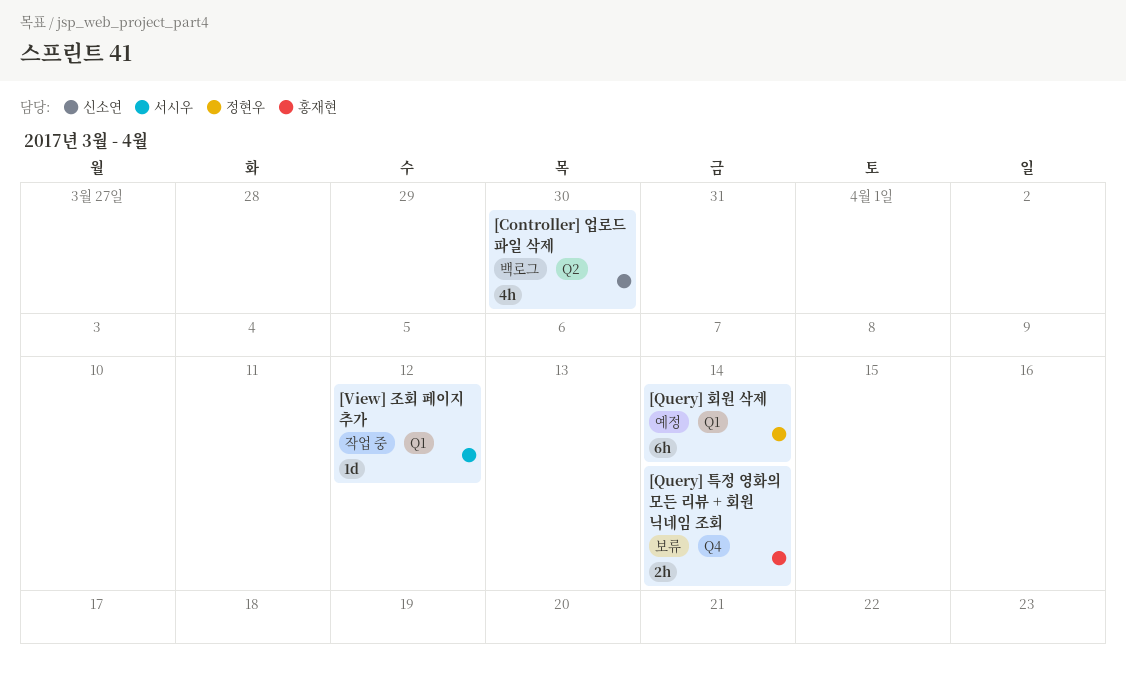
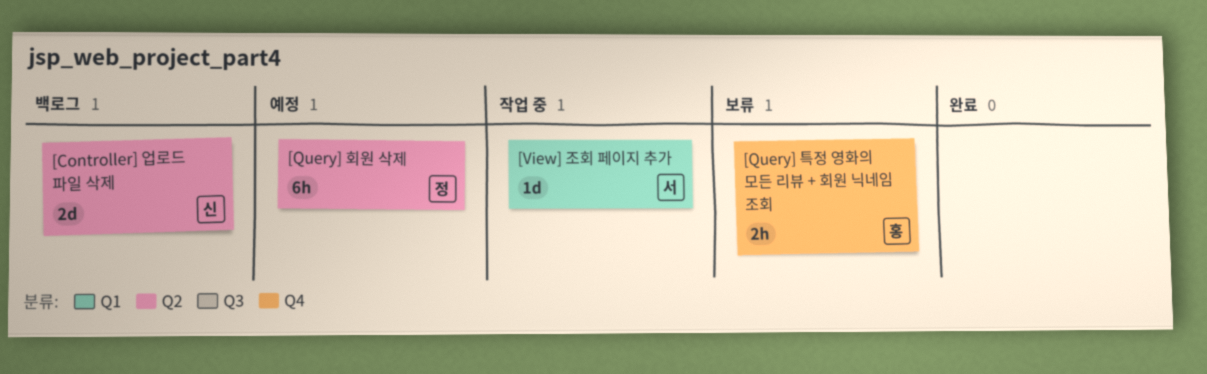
[Controller] 업로드 파일 삭제, estimate: 4h -> 2d
[Query] 회원 삭제, label: Q1 -> Q2

